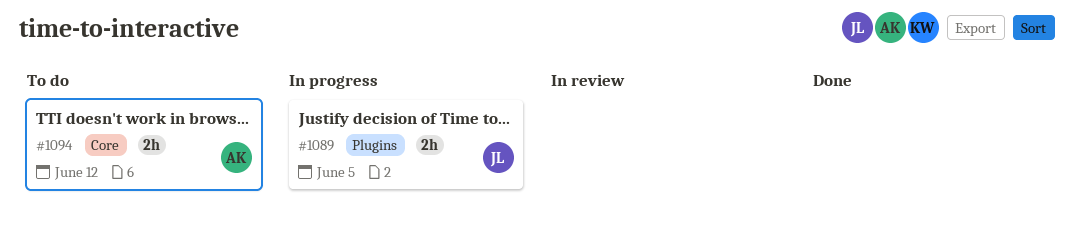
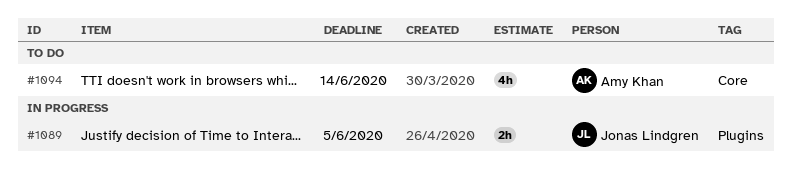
#1094, estimate: 2h -> 4h
#1094, due: Jun 12 -> Jun 14

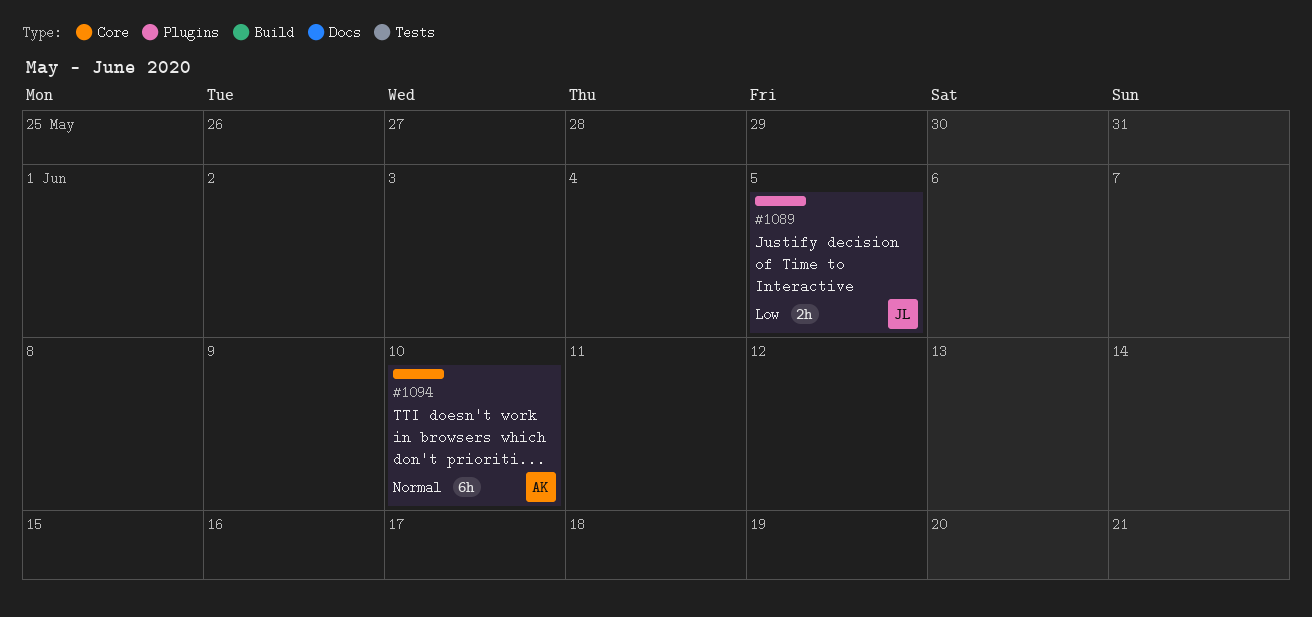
#1094, estimate: 4h -> 6h
#1094, due: Jun 14 -> Jun 10

